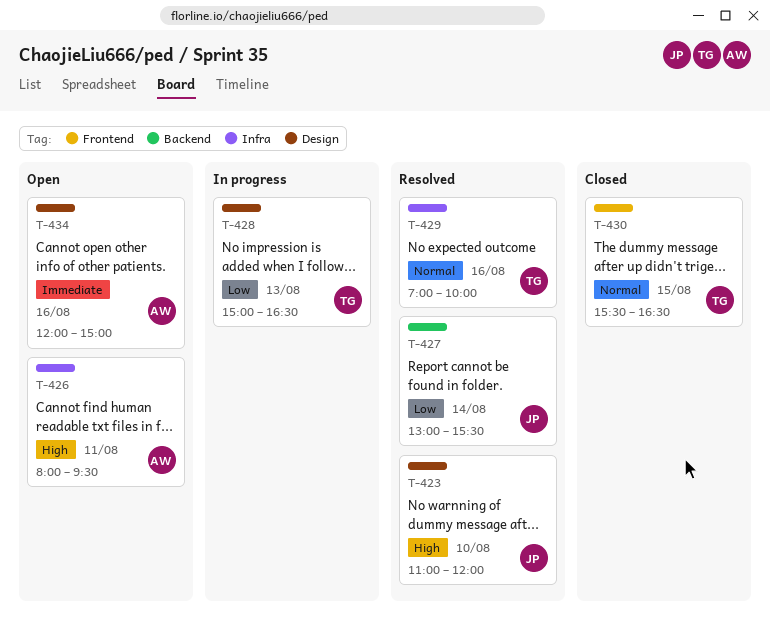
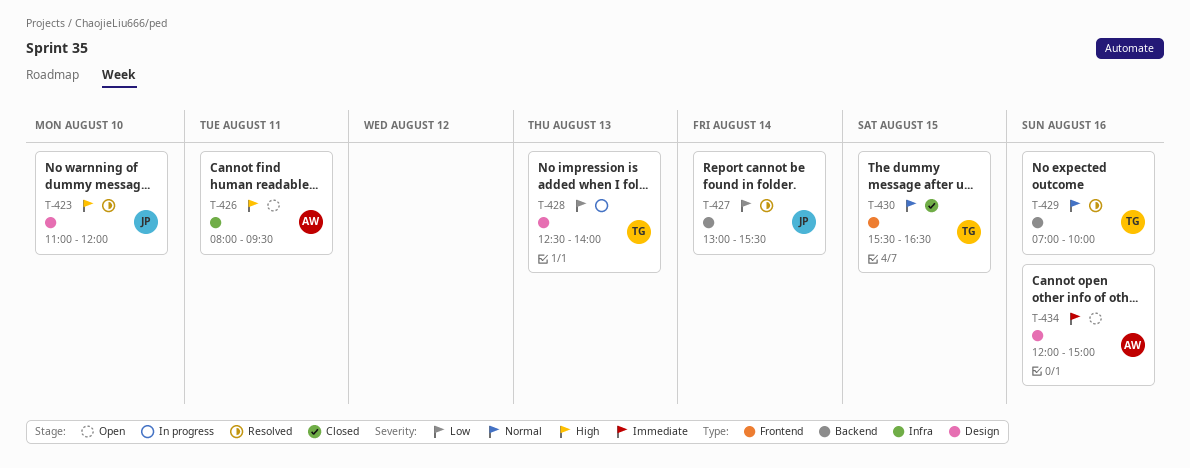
T-428, begins: 15:00 -> 12:30
T-428, ends: 16:30 -> 14:00
T-429, label: Infra -> Backend

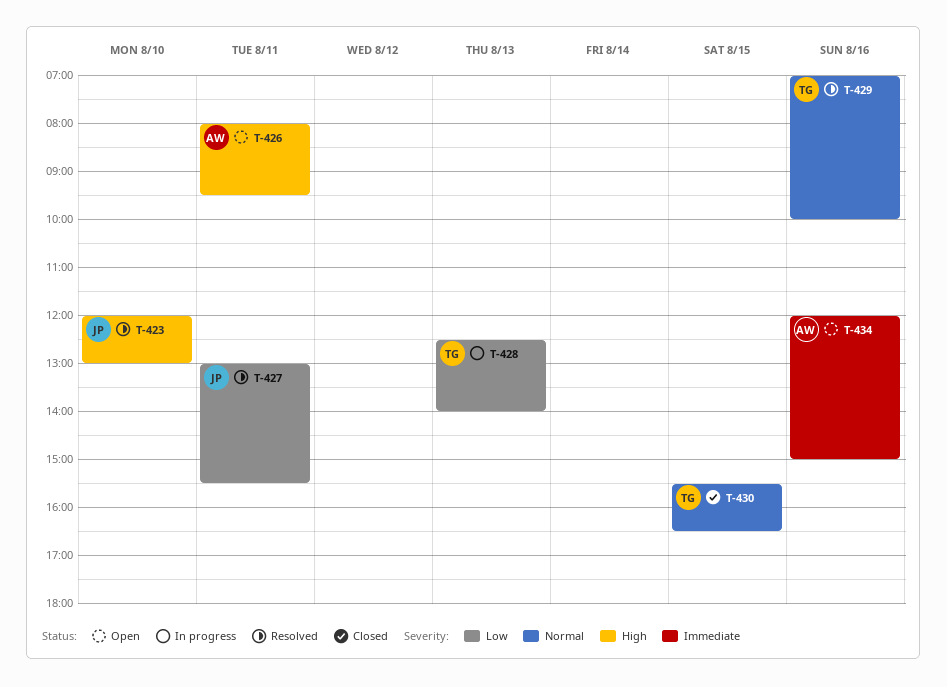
T-423, begins: 11:00 -> 12:00
T-423, ends: 12:00 -> 13:00
T-427, day: Aug 14 -> Aug 11

